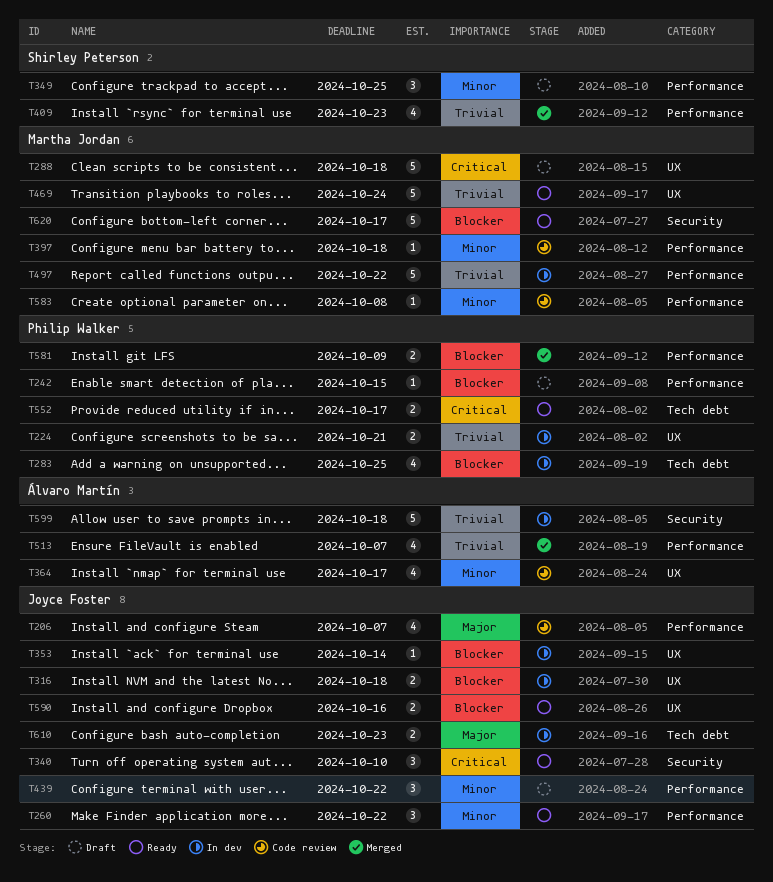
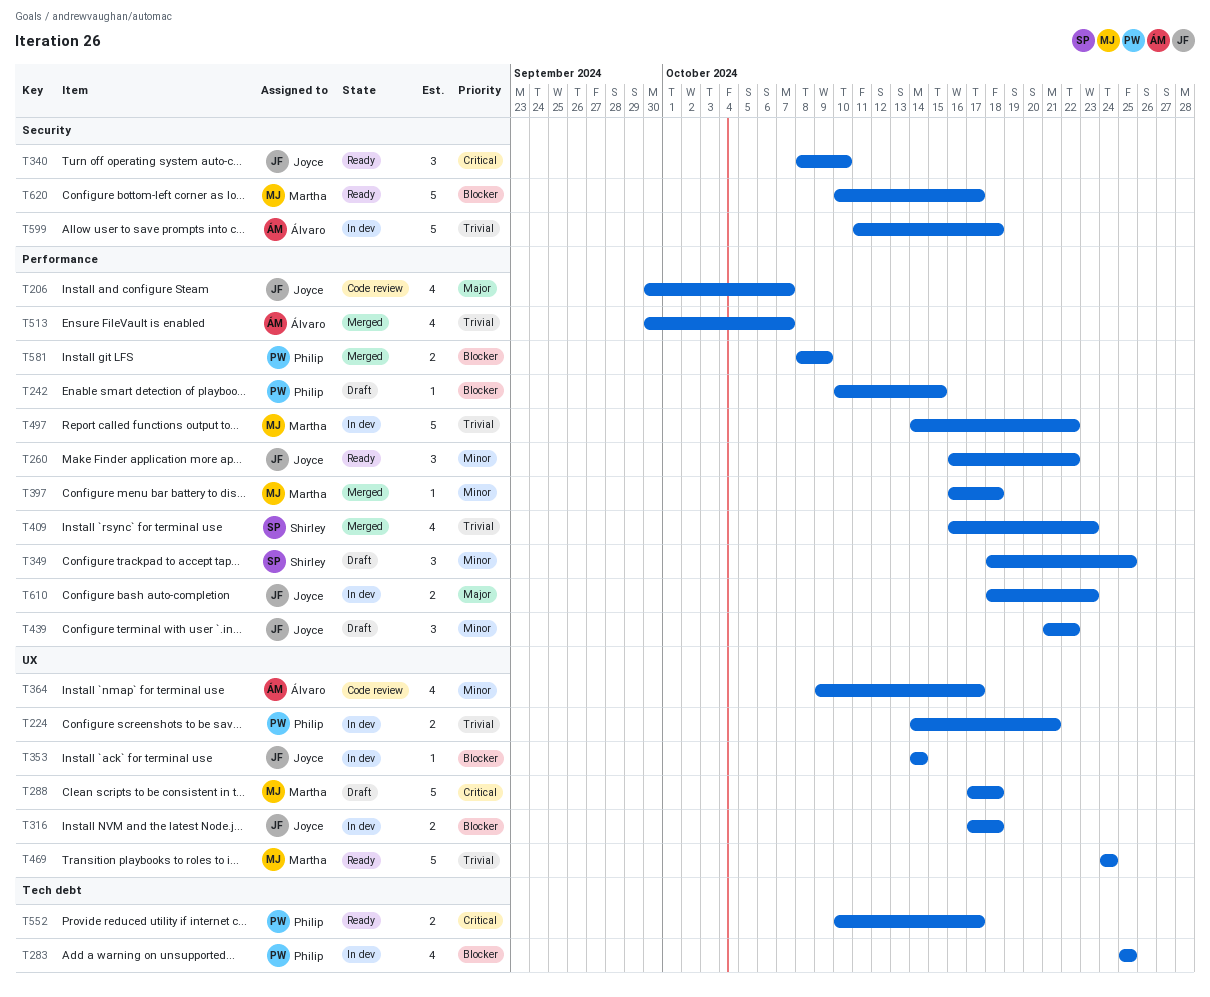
T397, status: Code review -> Merged
T583: present -> none
T590: present -> none
T610, label: Tech debt -> Performance

